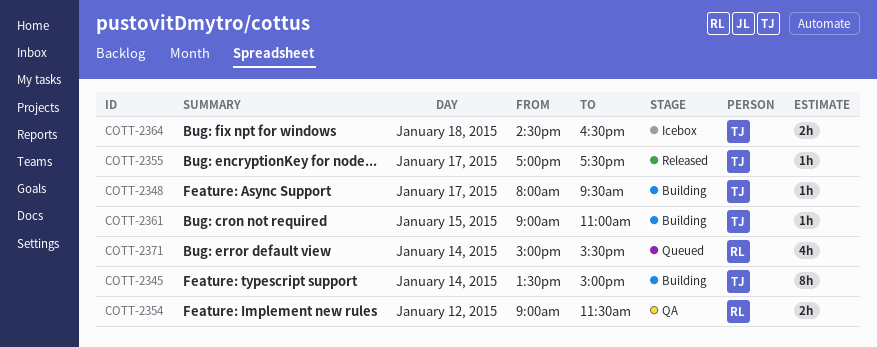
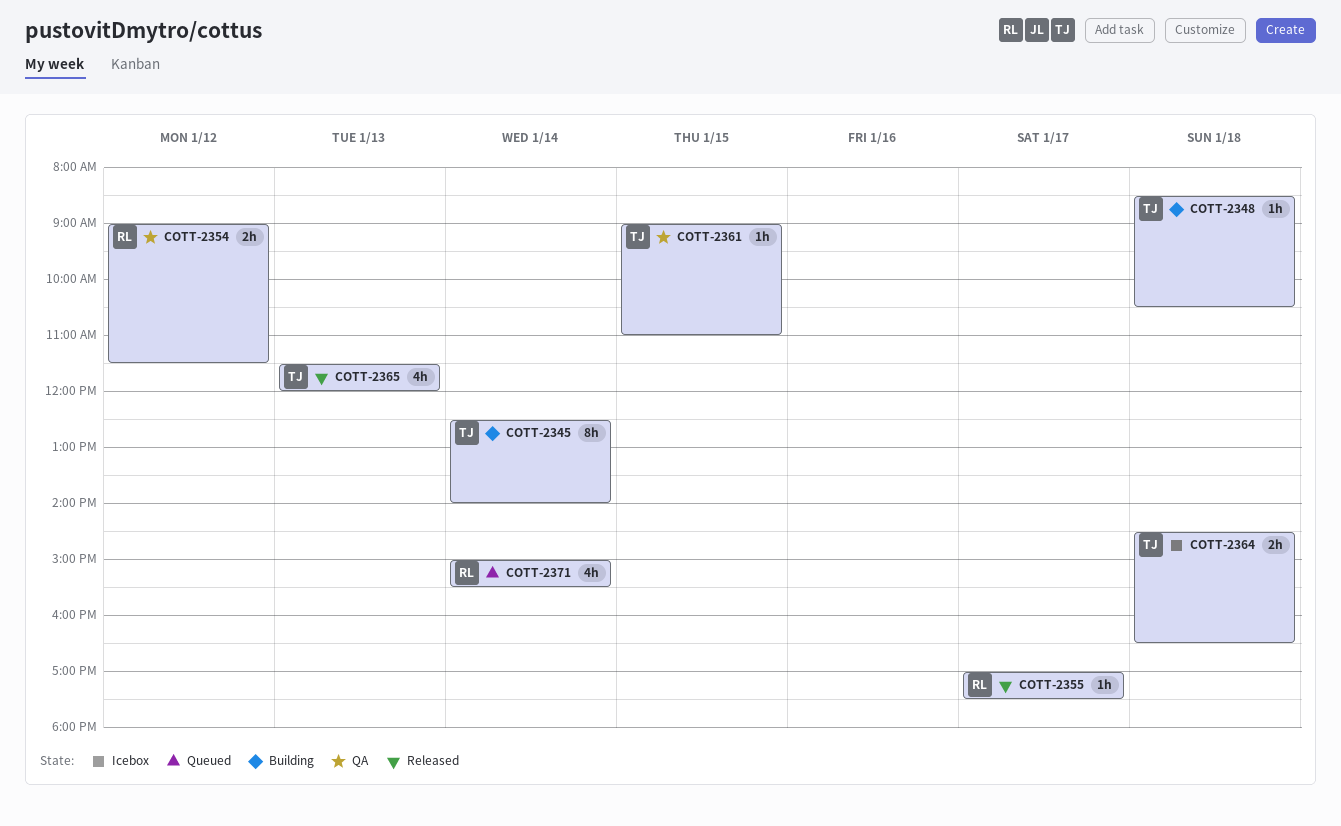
COTT-2345, begins: 13:30 -> 12:30
COTT-2345, ends: 15:00 -> 14:00
COTT-2348, day: Jan 17 -> Jan 18
COTT-2348, begins: 08:00 -> 08:30
COTT-2348, ends: 09:30 -> 10:30
COTT-2355, owner: TJ -> RL
COTT-2361, status: Building -> QA
COTT-2365: none -> present

